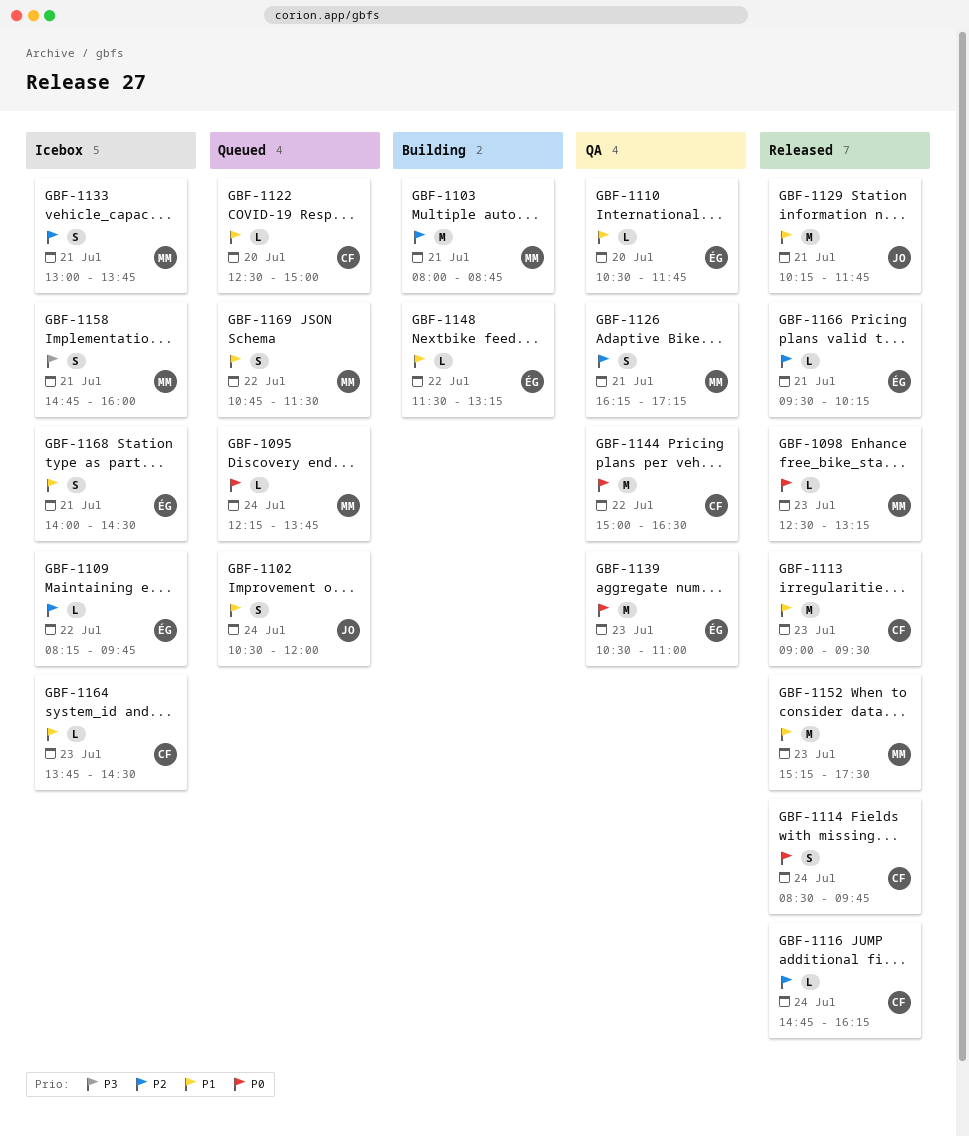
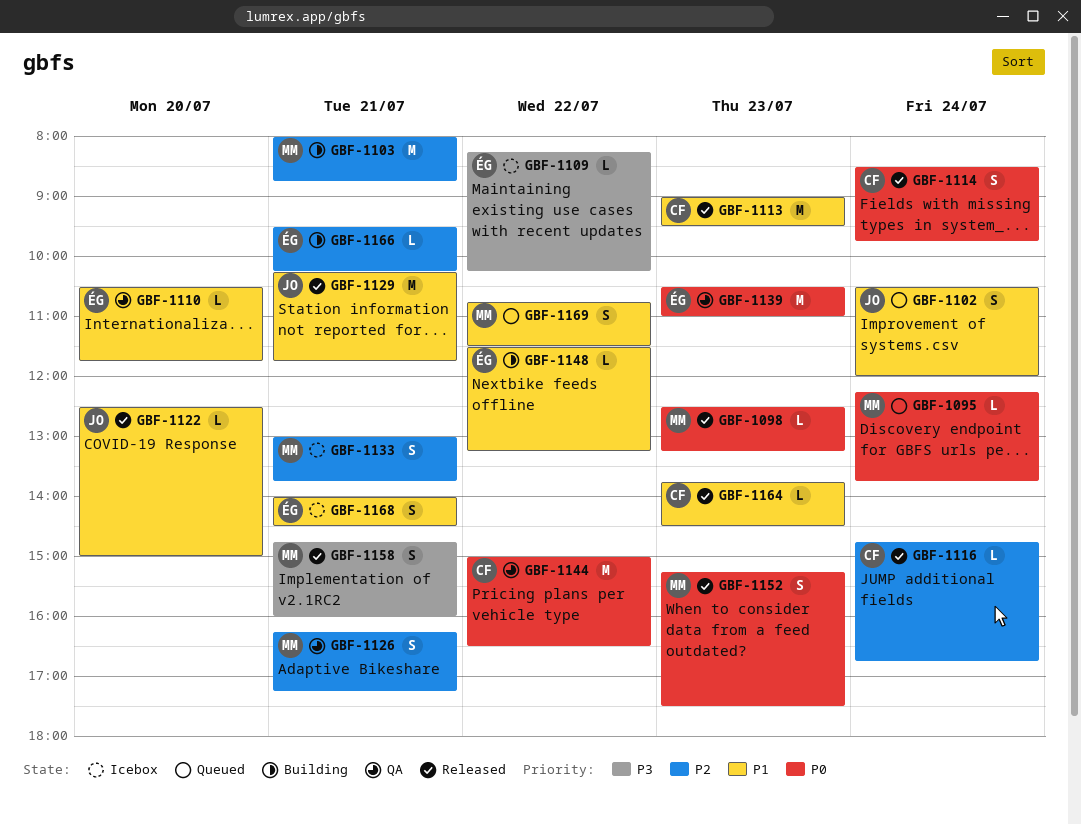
GBF-1109, priority: P2 -> P3
GBF-1109, ends: 09:45 -> 10:15
GBF-1116, ends: 16:15 -> 16:45
GBF-1122, status: Queued -> Released
GBF-1122, owner: CF -> JO
GBF-1152, priority: P1 -> P0
GBF-1152, estimate: M -> S
GBF-1158, status: Icebox -> Released
GBF-1164, status: Icebox -> Released
GBF-1166, status: Released -> Building

